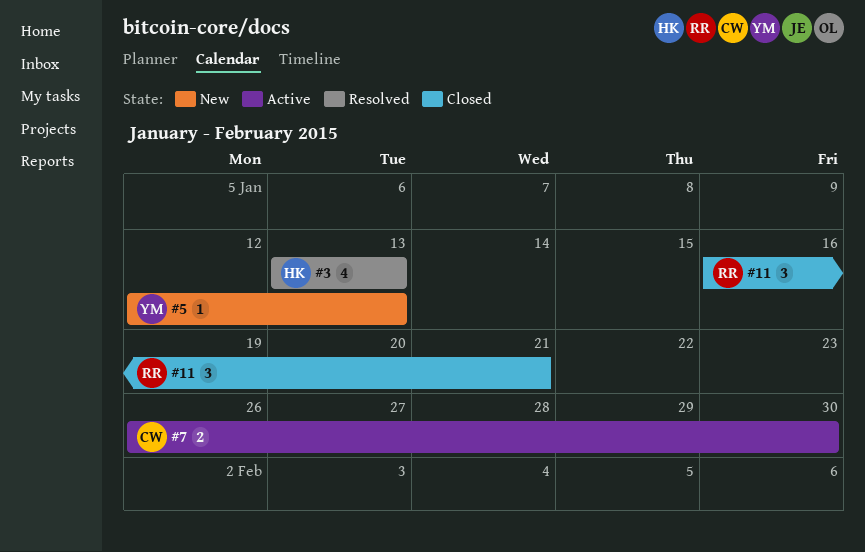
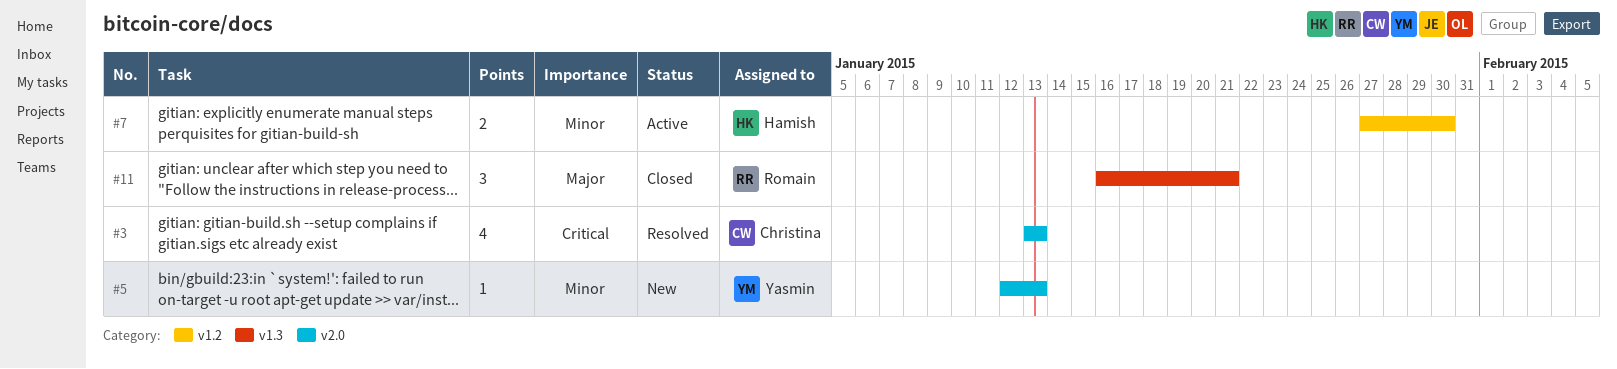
#3, owner: Hamish -> Christina
#7, owner: Christina -> Hamish
#7, start: Jan 26 -> Jan 27

